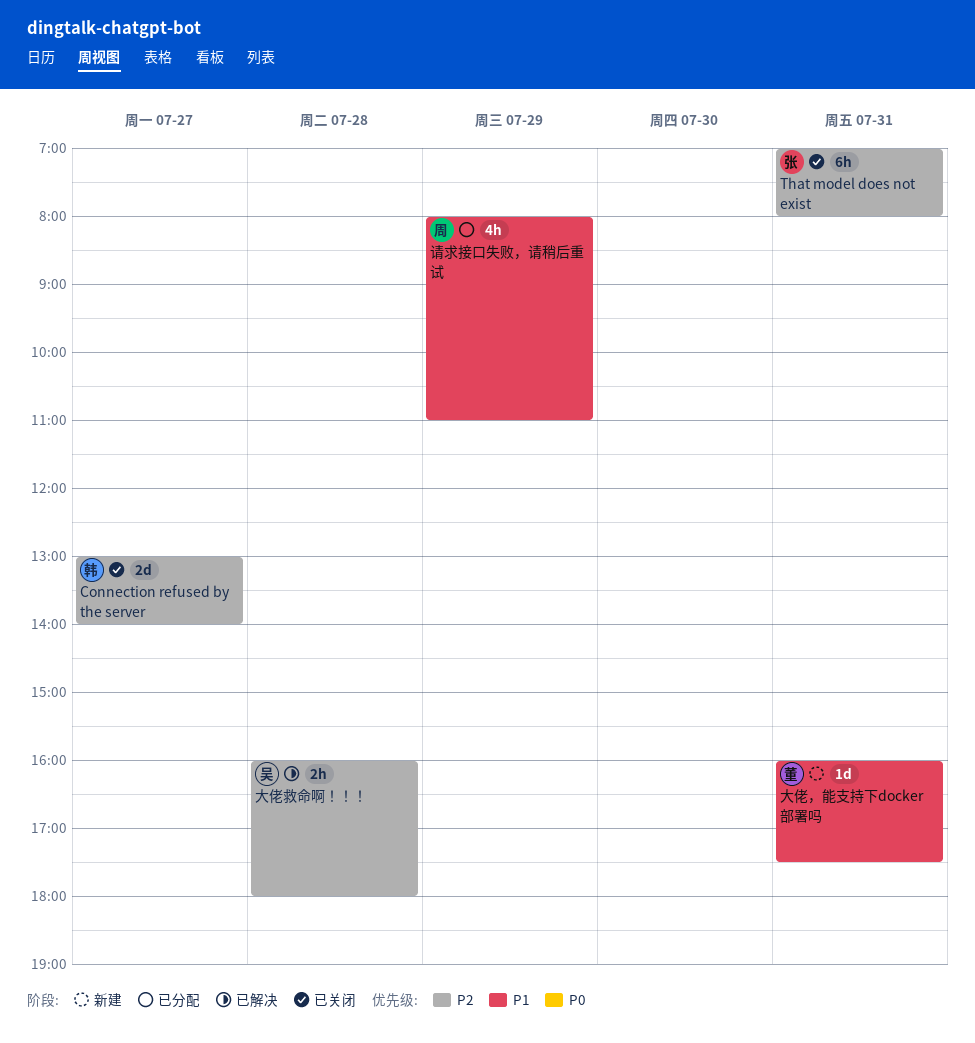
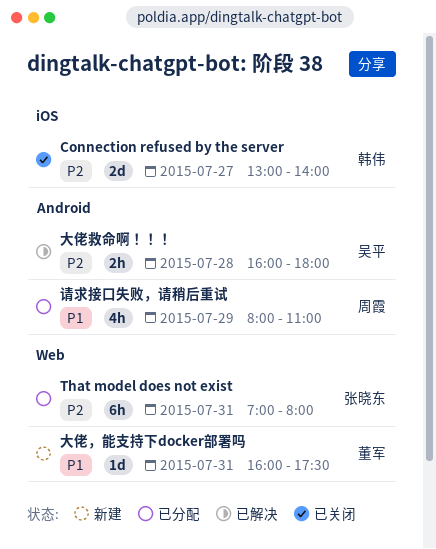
That model does not exist, status: 已关闭 -> 已分配

